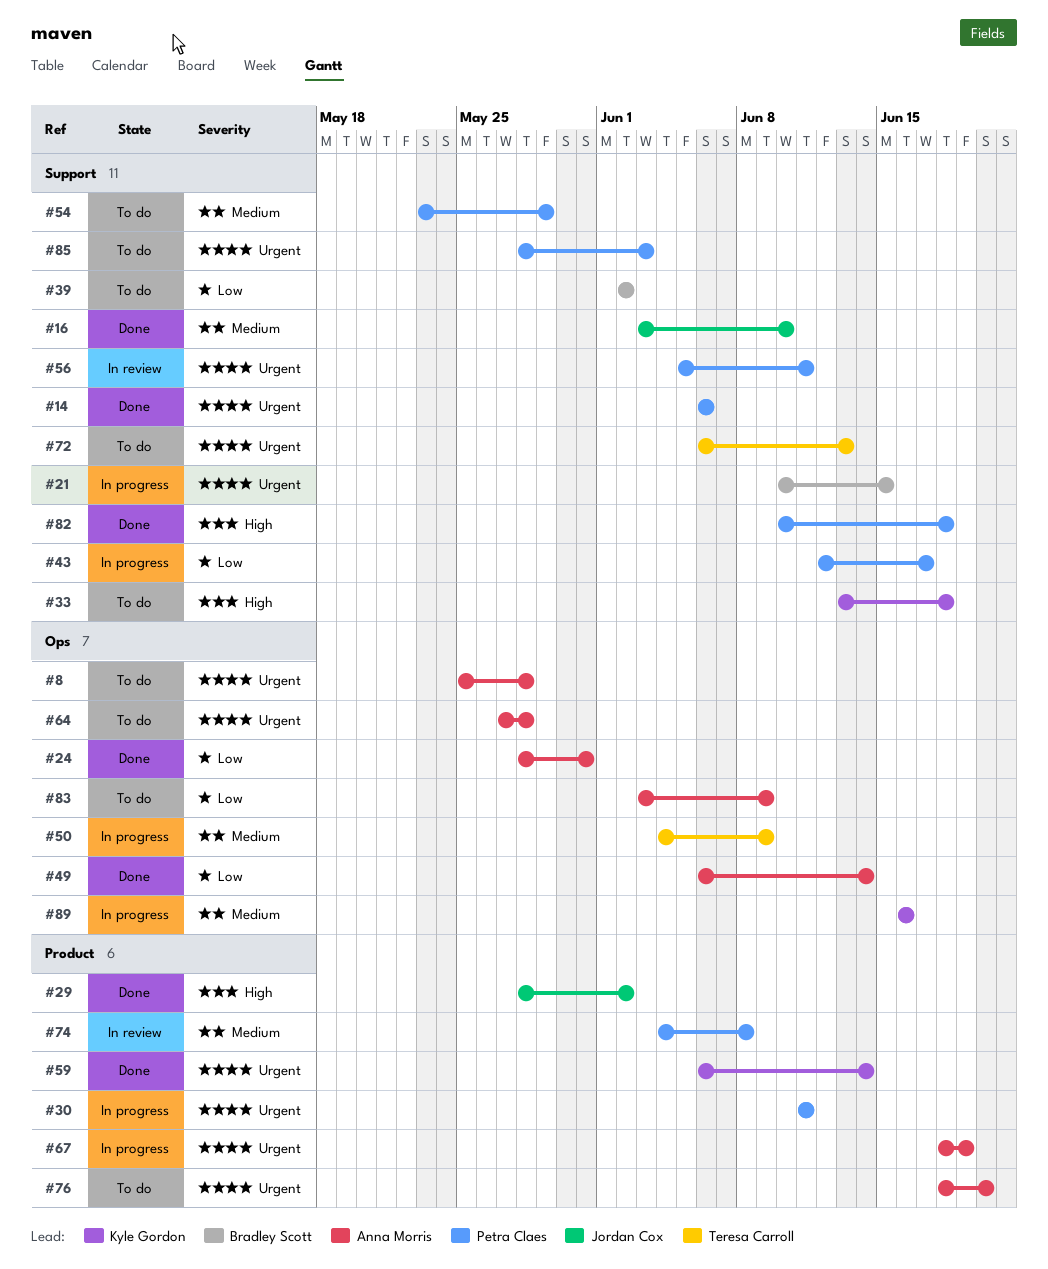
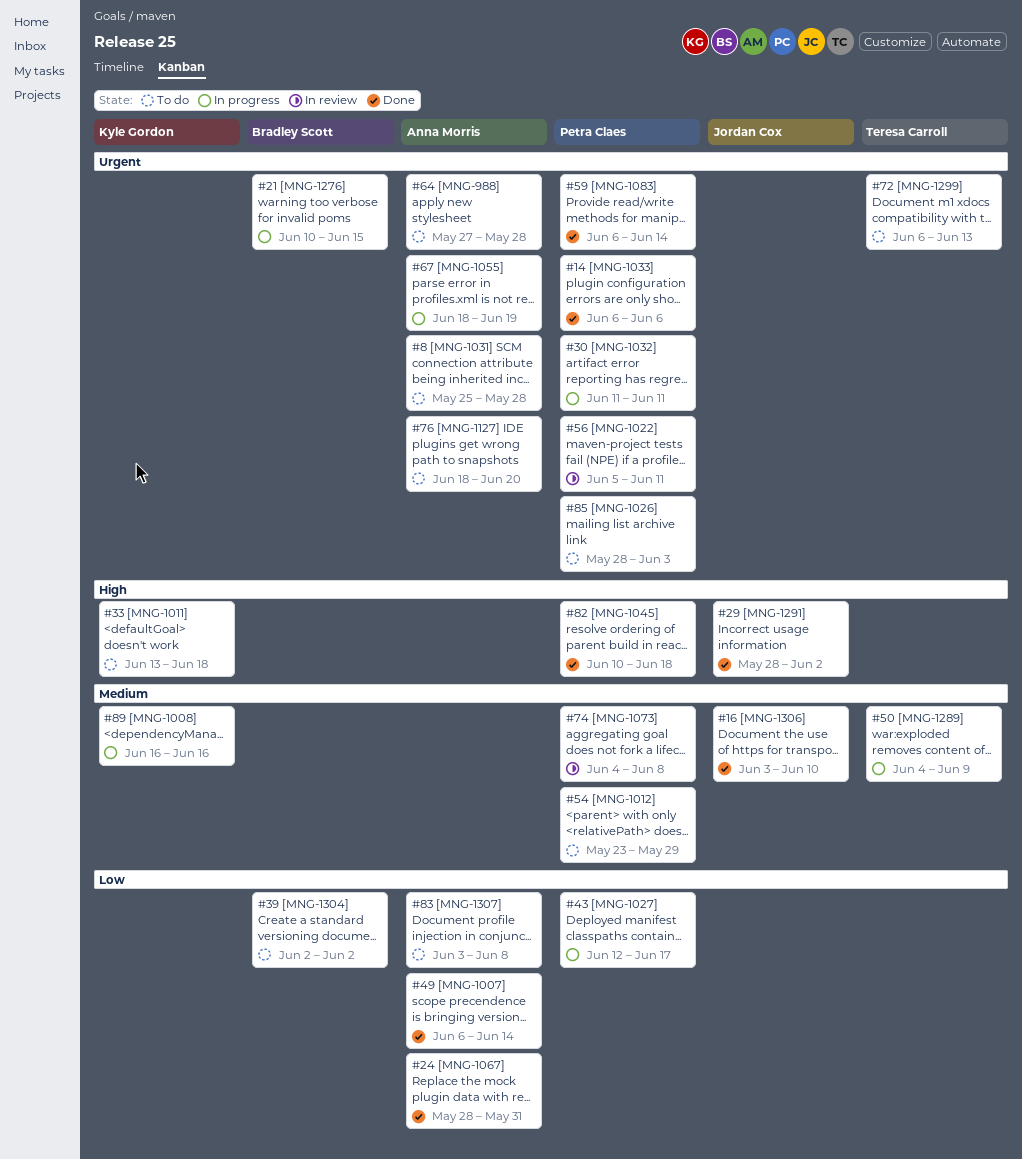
#59, owner: Kyle Gordon -> Petra Claes
#83, due: Jun 9 -> Jun 8

